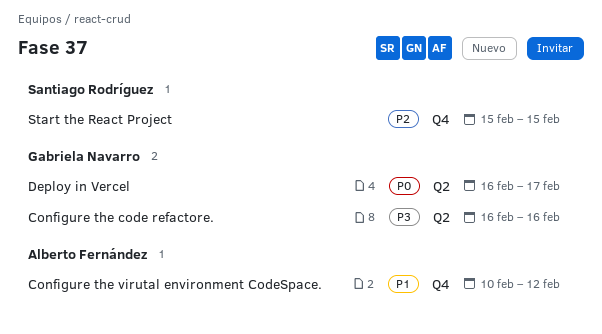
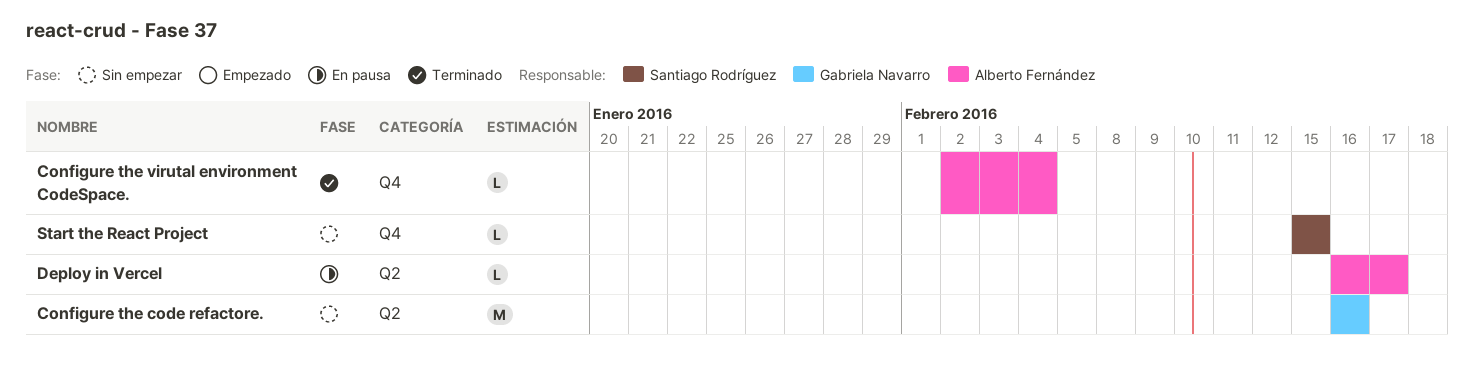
Configure the virutal environment CodeSpace., start: Feb 10 -> Feb 2
Configure the virutal environment CodeSpace., due: Feb 12 -> Feb 4
Deploy in Vercel, owner: Gabriela Navarro -> Alberto Fernández

